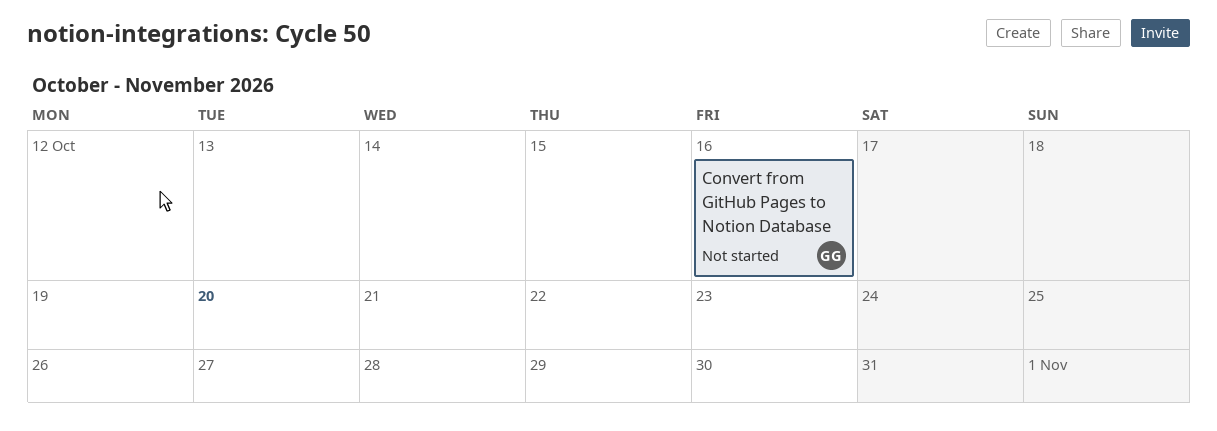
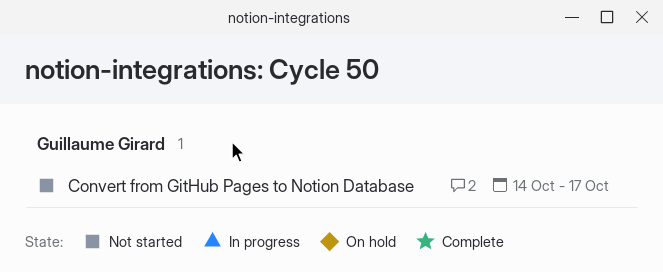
Convert from GitHub Pages to Notion Database, due: Oct 16 -> Oct 17

